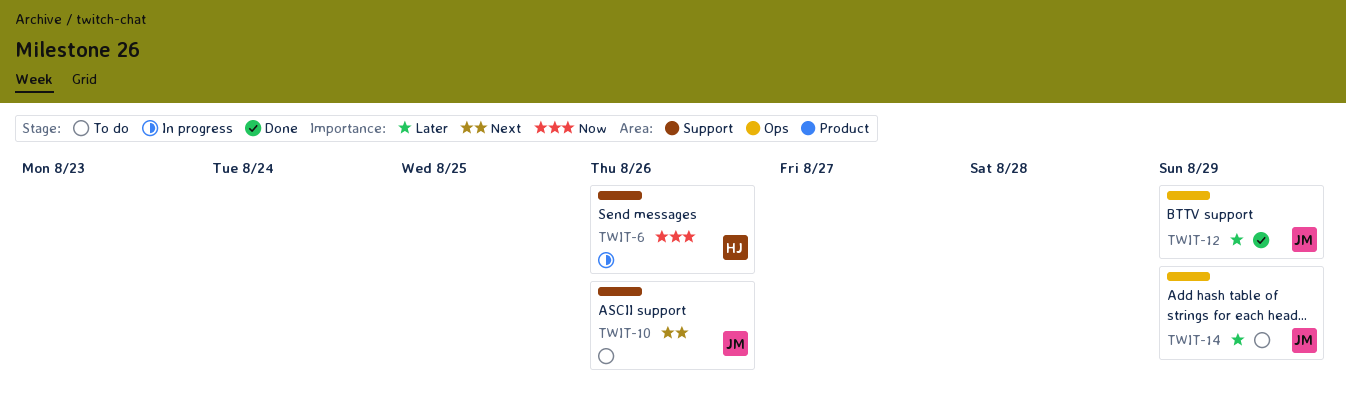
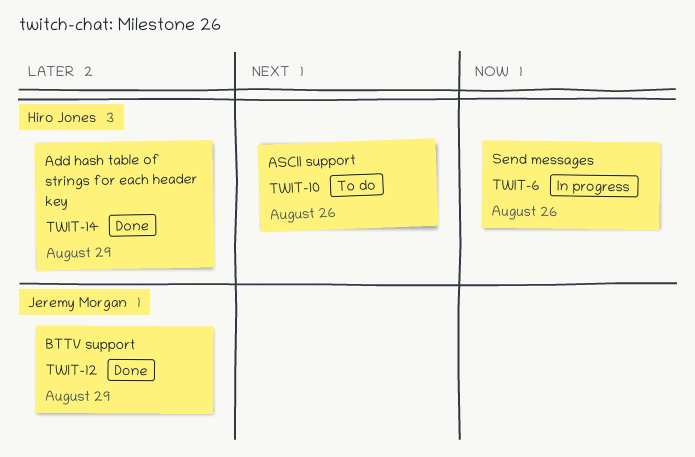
TWIT-10, owner: Jeremy Morgan -> Hiro Jones
TWIT-14, status: To do -> Done
TWIT-14, owner: Jeremy Morgan -> Hiro Jones

